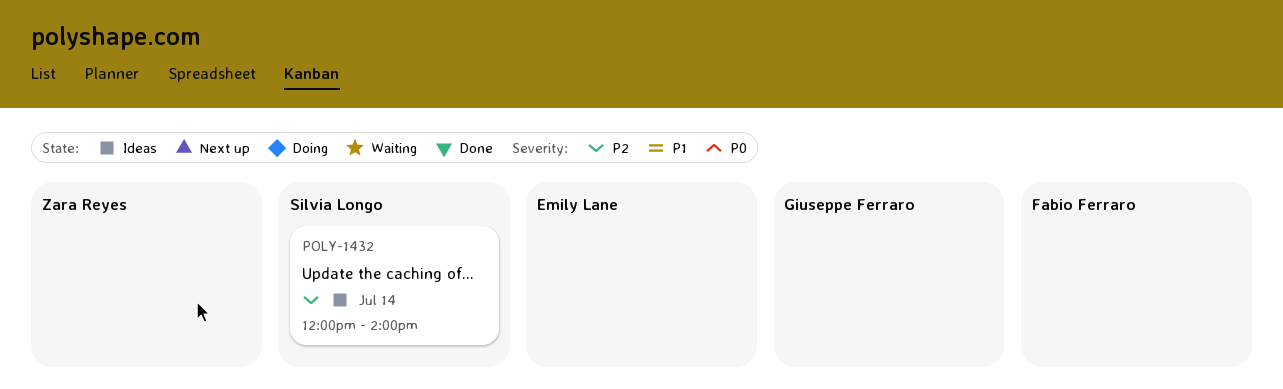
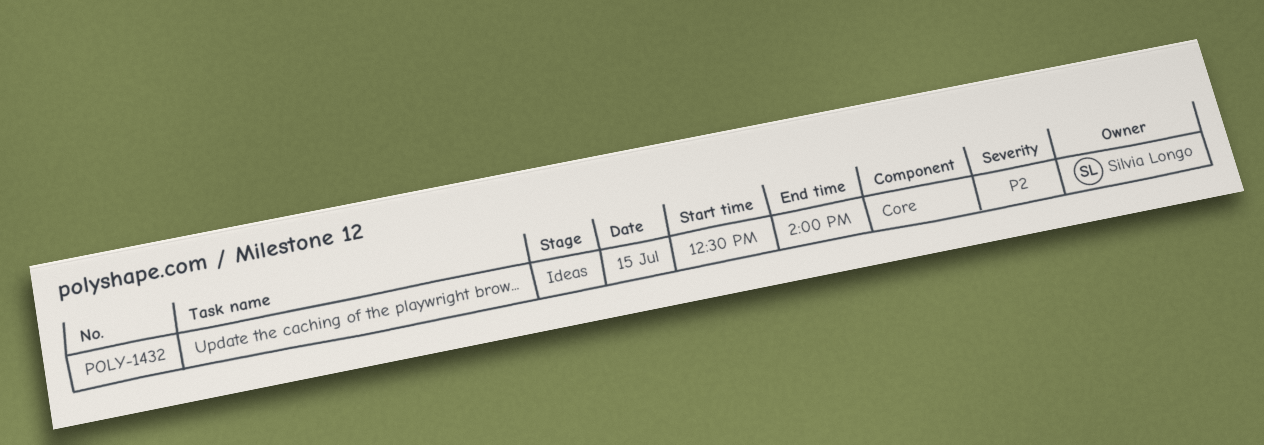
POLY-1432, day: Jul 14 -> Jul 15
POLY-1432, begins: 12:00 -> 12:30

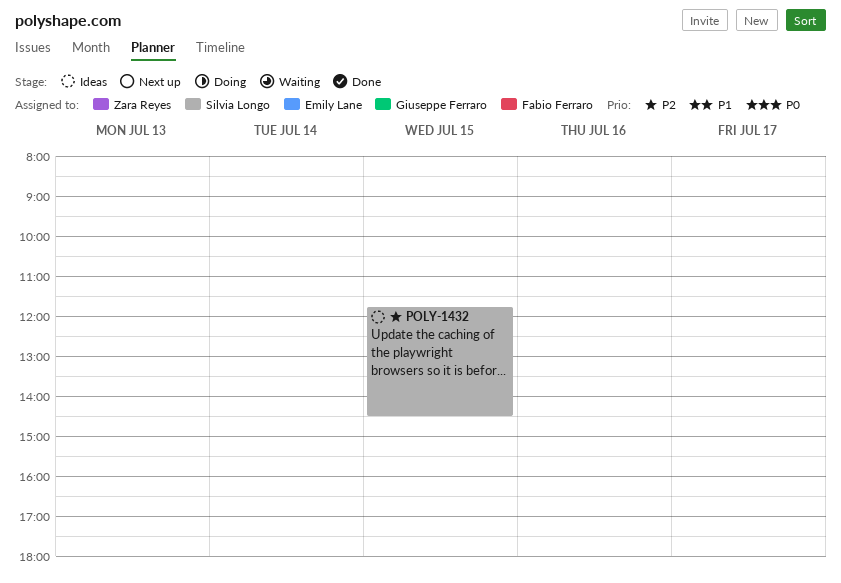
POLY-1432, begins: 12:30 -> 11:45
POLY-1432, ends: 14:00 -> 14:30

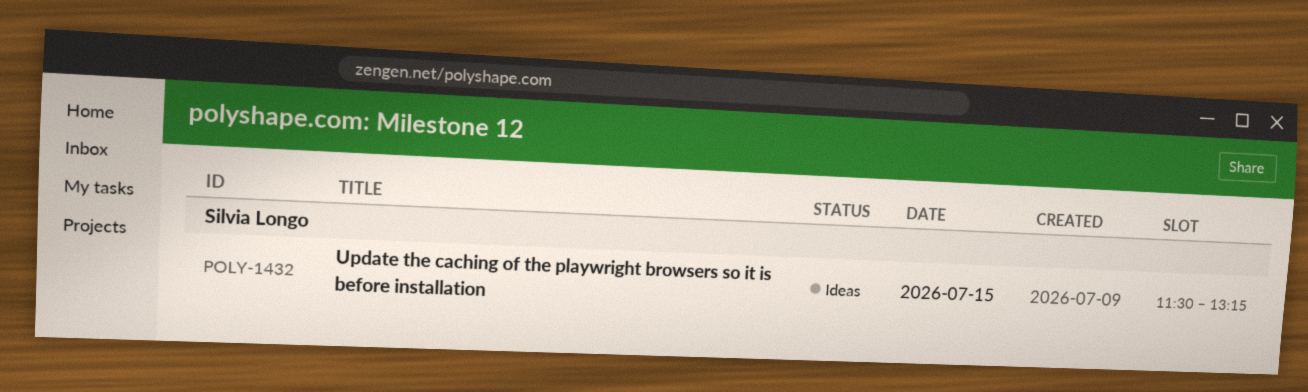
POLY-1432, begins: 11:45 -> 11:30
POLY-1432, ends: 14:30 -> 13:15

